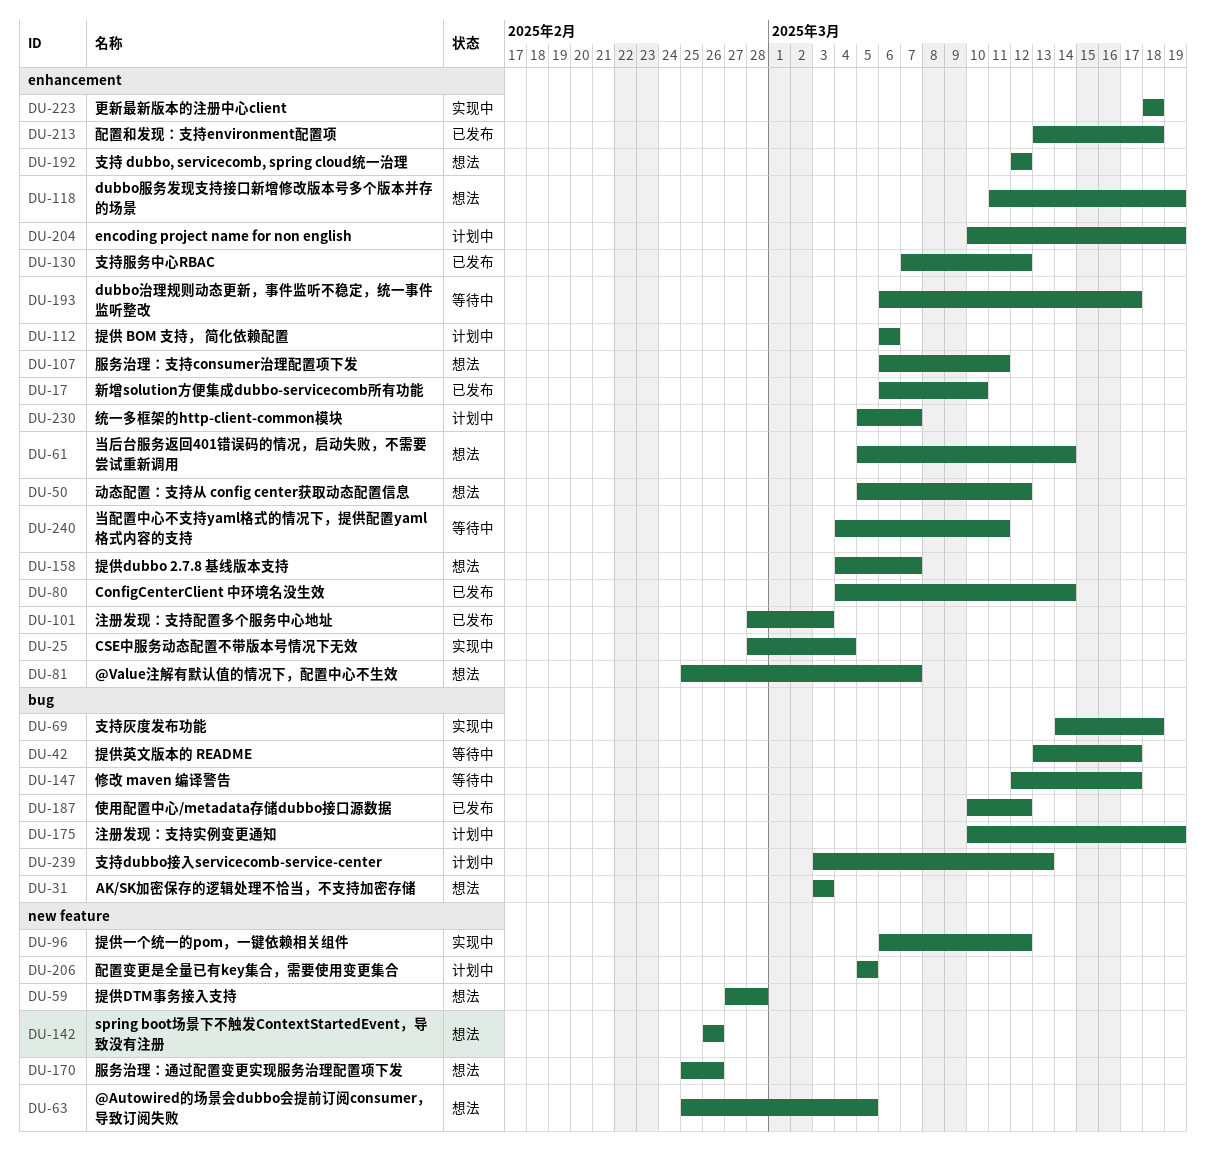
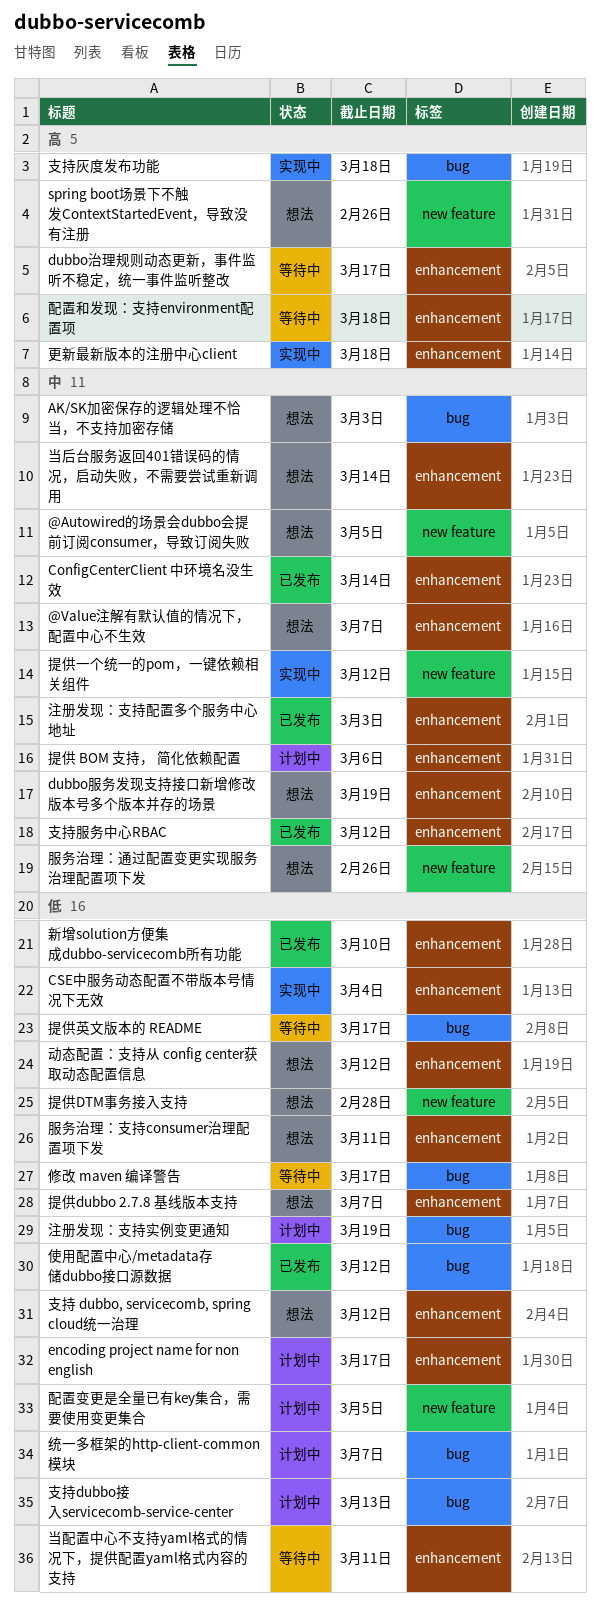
encoding project name for non english, due: Mar 19 -> Mar 17
统一多框架的http-client-common模块, label: enhancement -> bug
配置和发现：支持environment配置项, status: 已发布 -> 等待中

